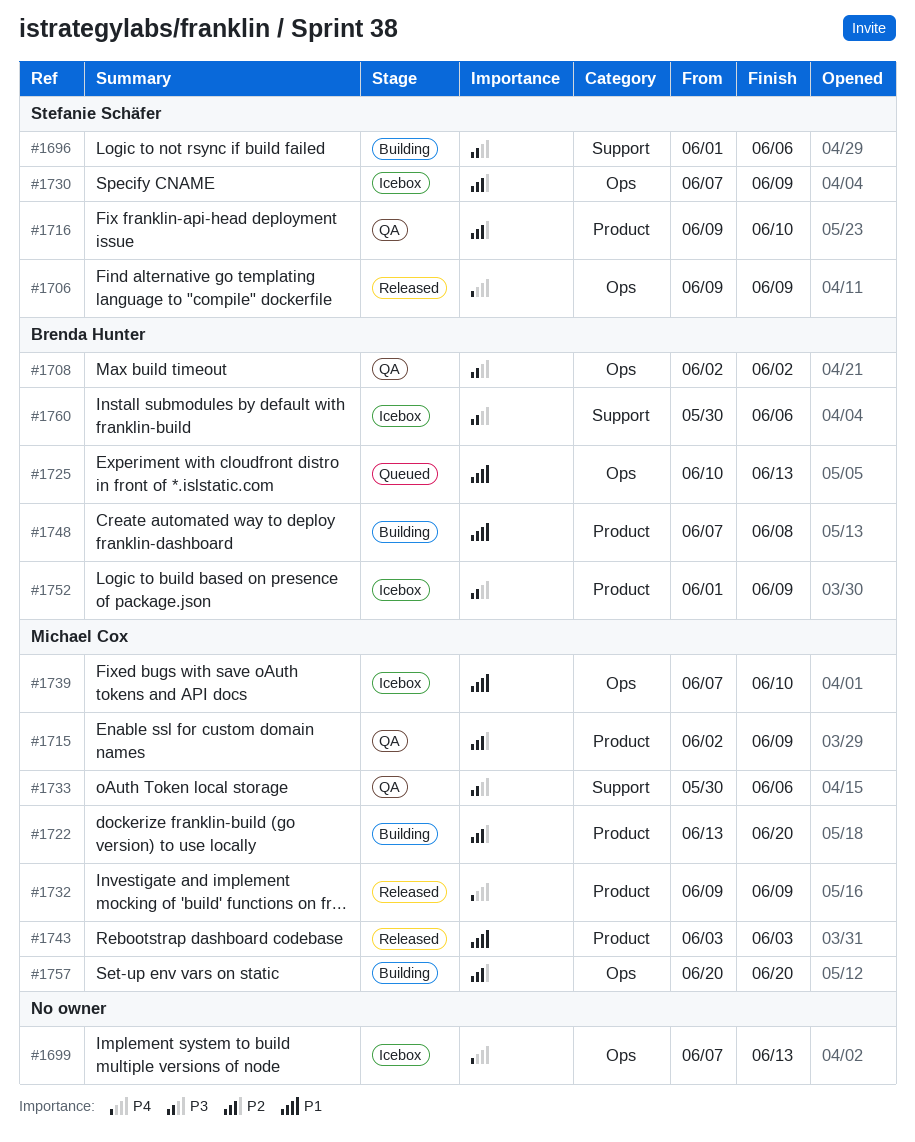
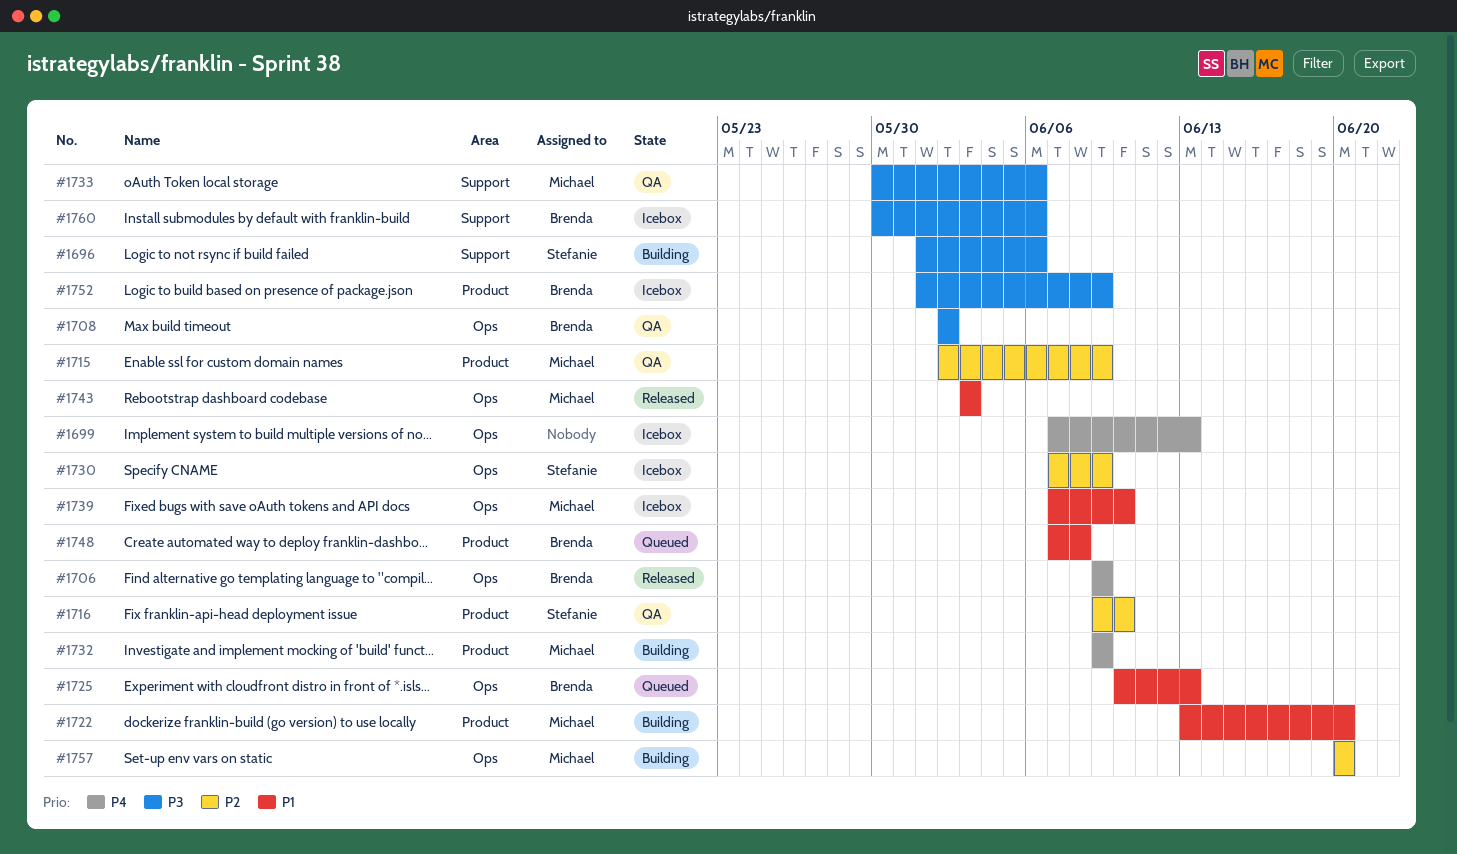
#1706, owner: Stefanie Schäfer -> Brenda Hunter
#1722, priority: P2 -> P1
#1732, status: Released -> Building
#1743, label: Product -> Ops
#1748, status: Building -> Queued

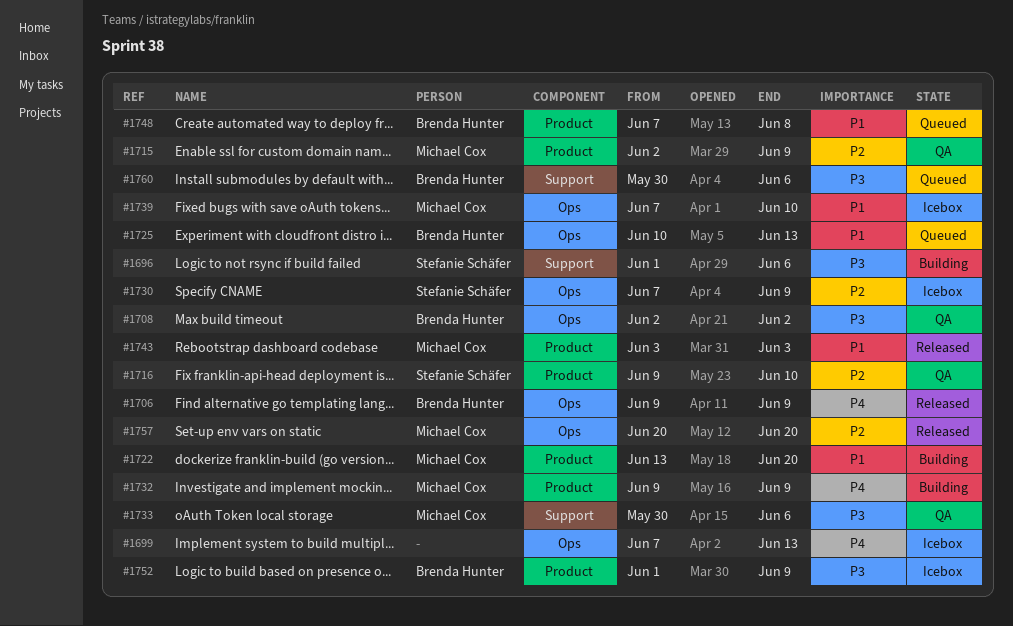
#1743, label: Ops -> Product
#1757, status: Building -> Released
#1760, status: Icebox -> Queued

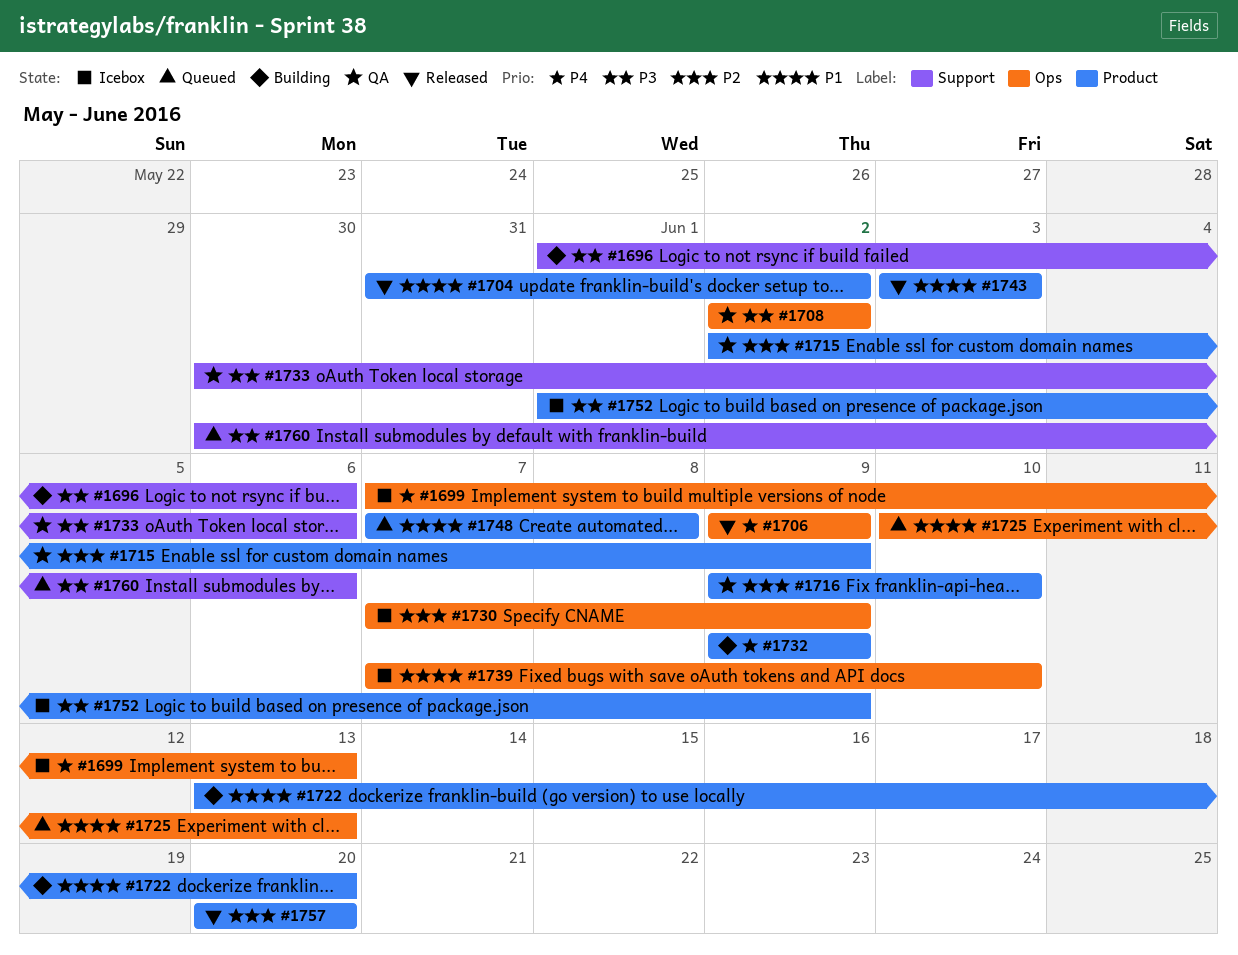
#1704: none -> present
#1757, label: Ops -> Product

